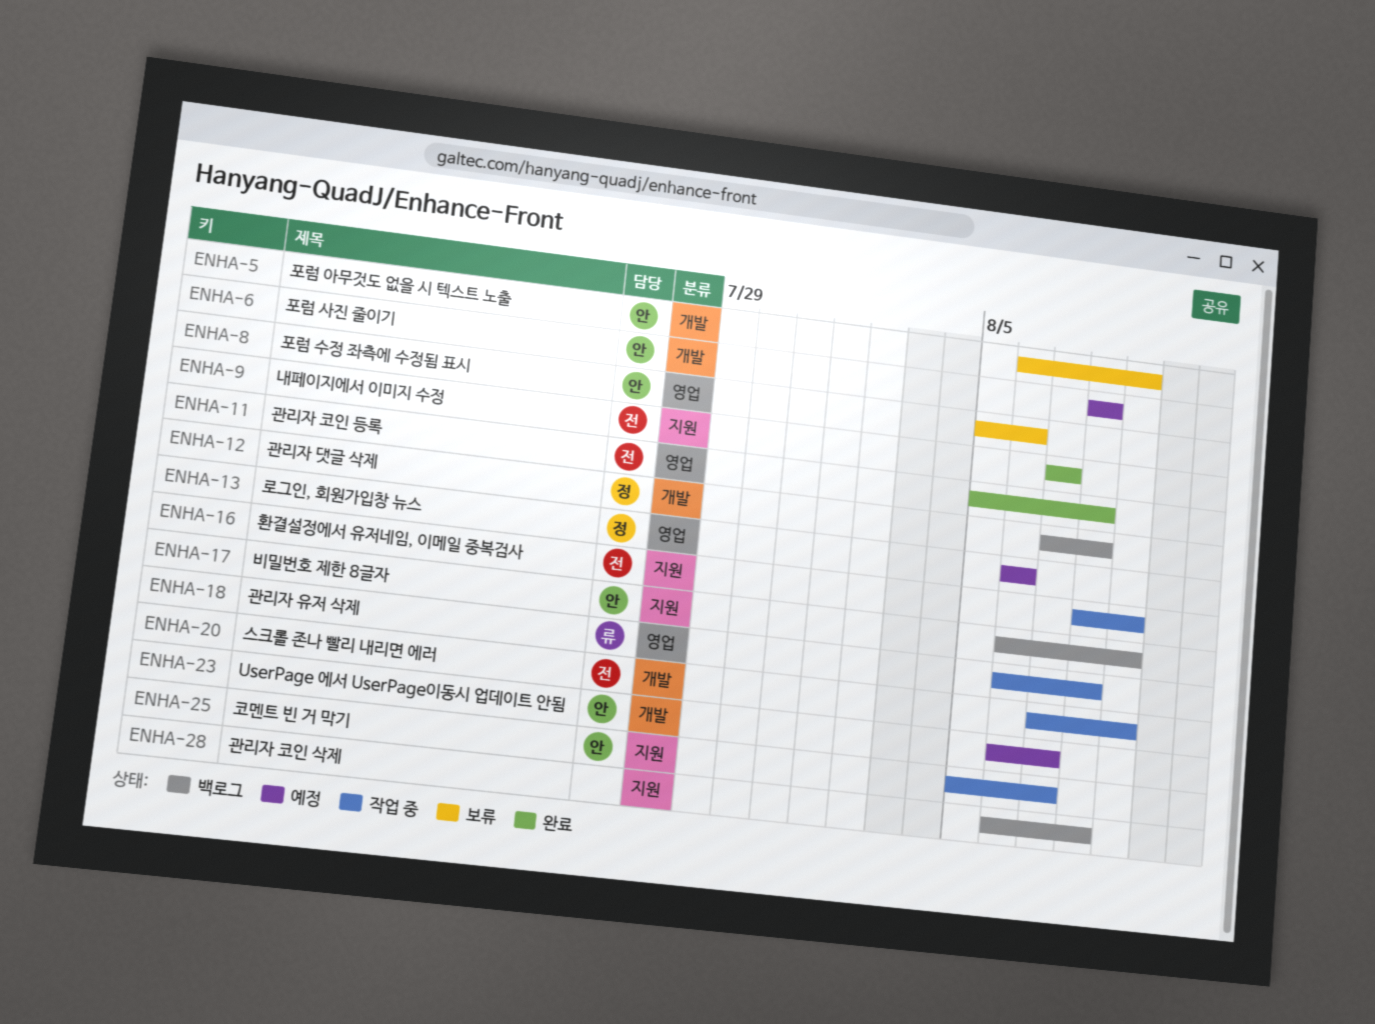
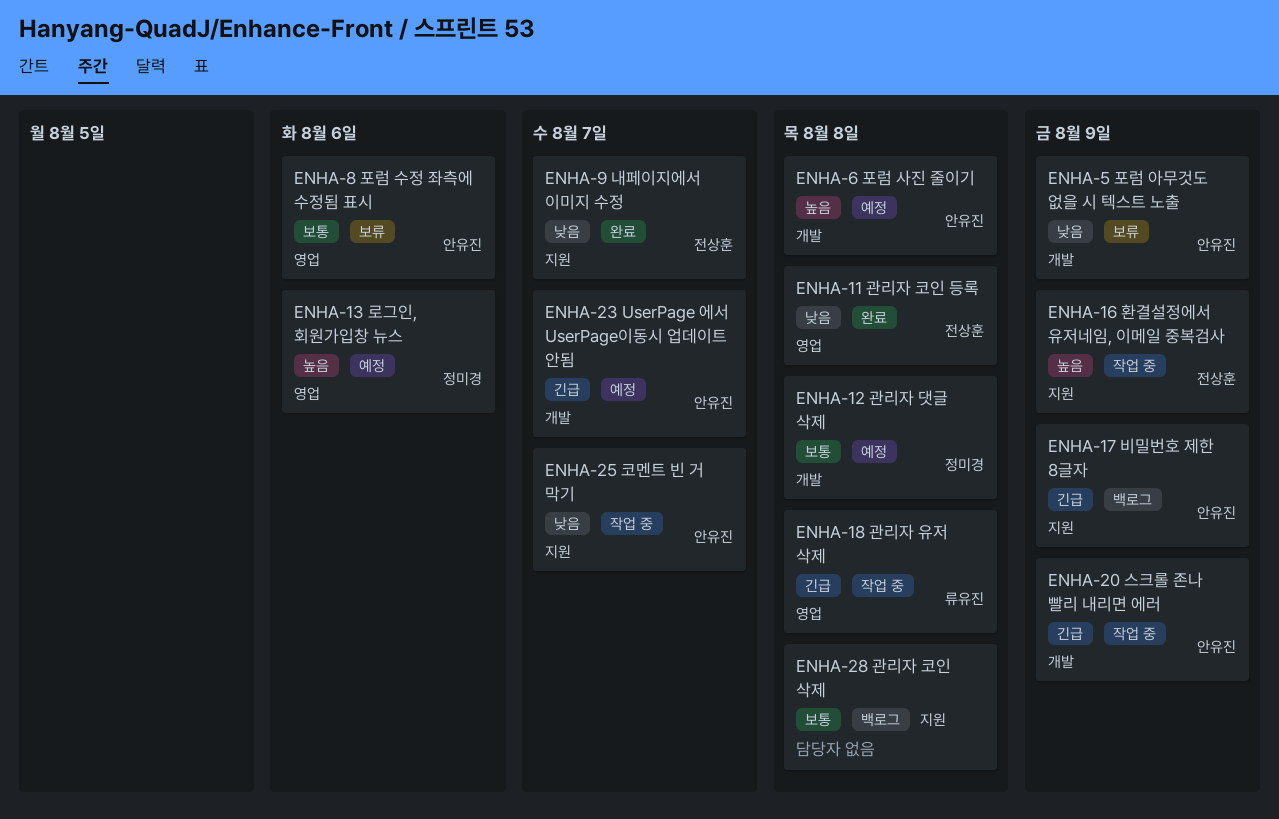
ENHA-12, status: 백로그 -> 예정
ENHA-20, owner: 전상훈 -> 안유진

